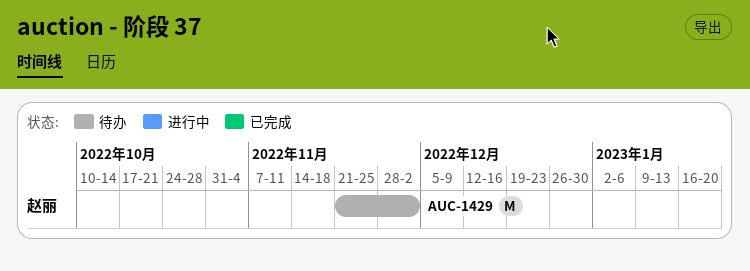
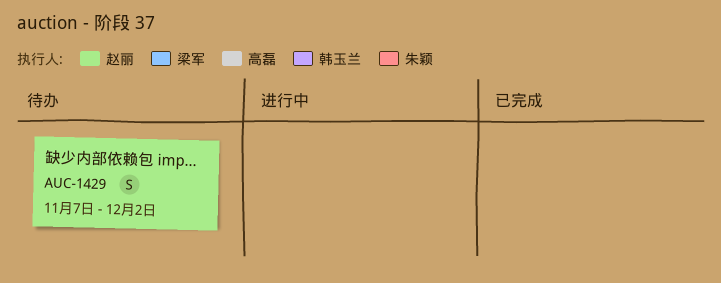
AUC-1429, estimate: M -> S
AUC-1429, start: Nov 21 -> Nov 7

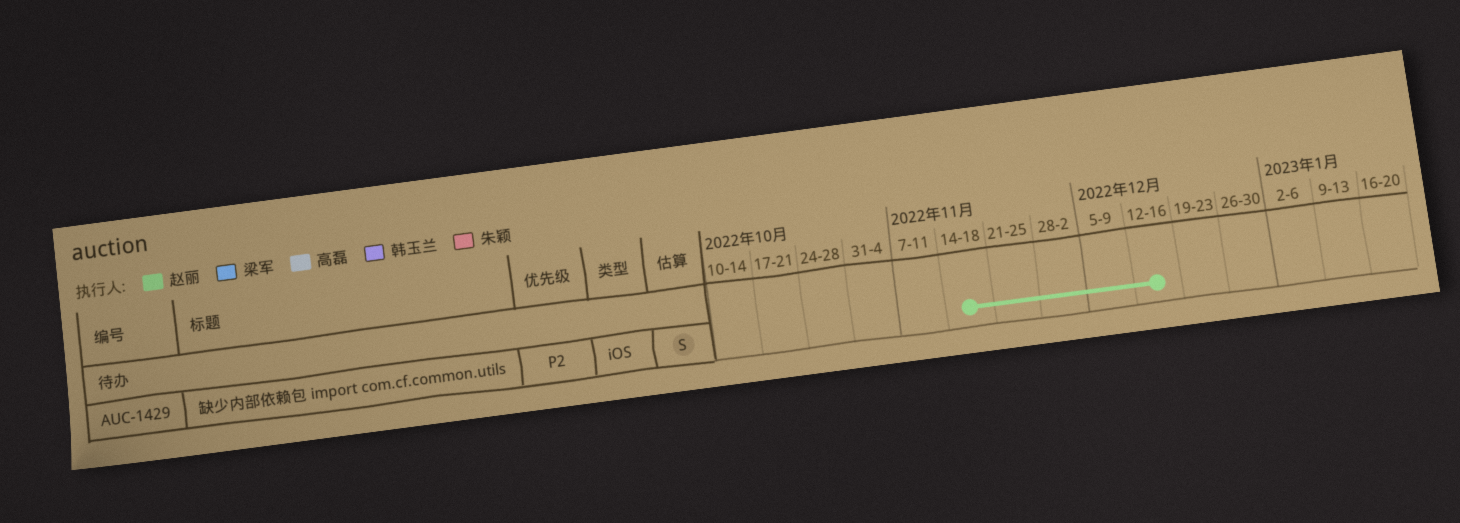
AUC-1429, start: Nov 7 -> Nov 14
AUC-1429, due: Dec 2 -> Dec 16

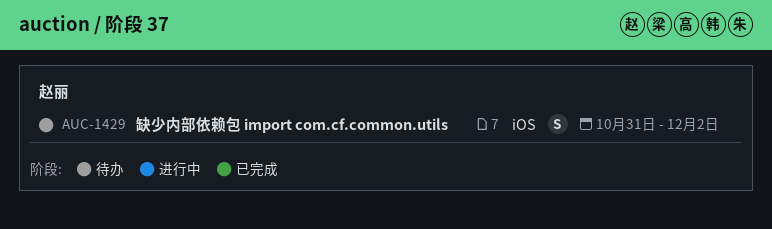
AUC-1429, start: Nov 14 -> Oct 31
AUC-1429, due: Dec 16 -> Dec 2

